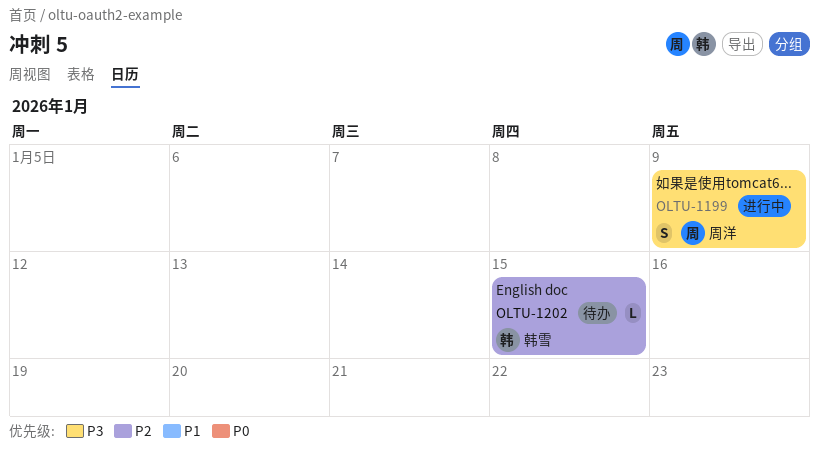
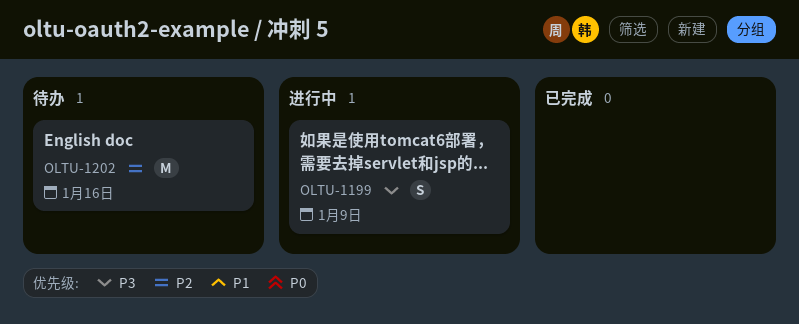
OLTU-1202, estimate: L -> M
OLTU-1202, due: Jan 15 -> Jan 16

